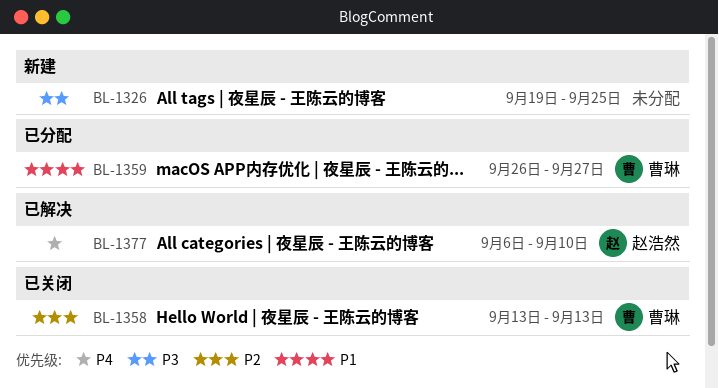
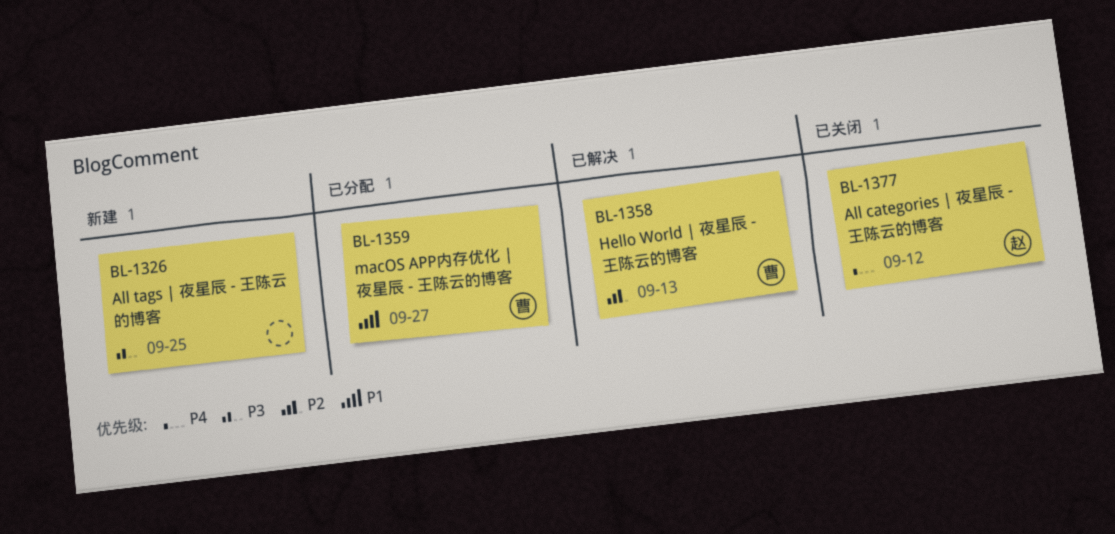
BL-1358, status: 已关闭 -> 已解决
BL-1377, status: 已解决 -> 已关闭
BL-1377, due: Sep 10 -> Sep 12

